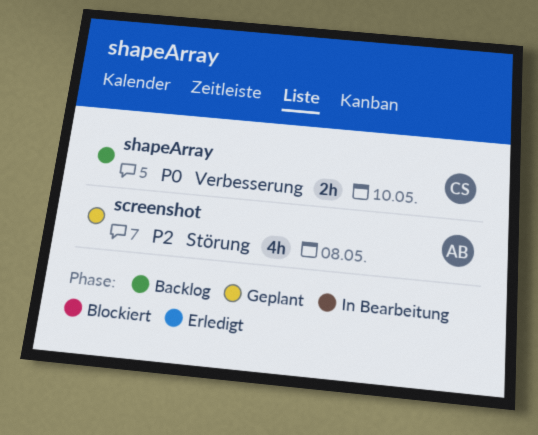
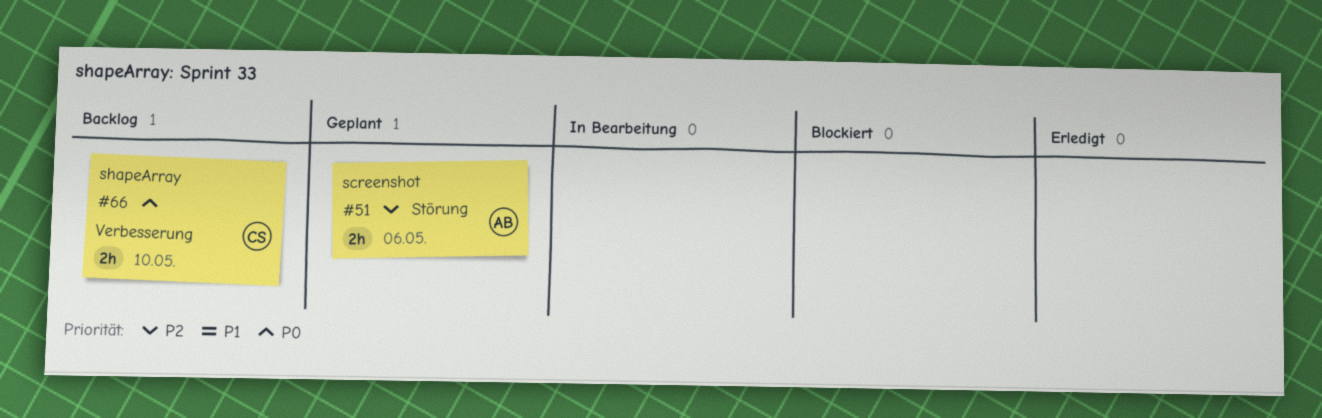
screenshot, estimate: 4h -> 2h
screenshot, due: May 8 -> May 6

